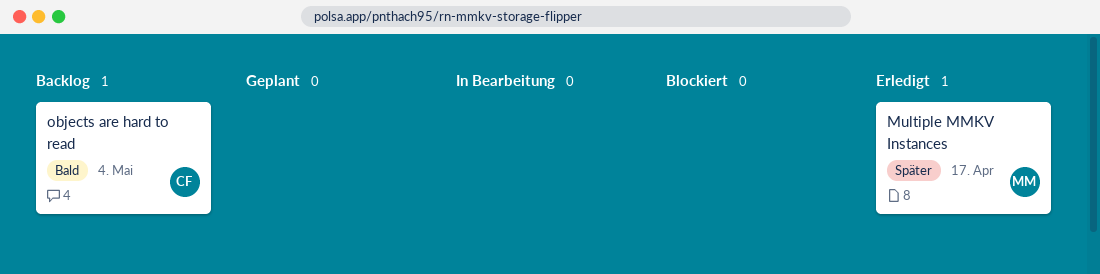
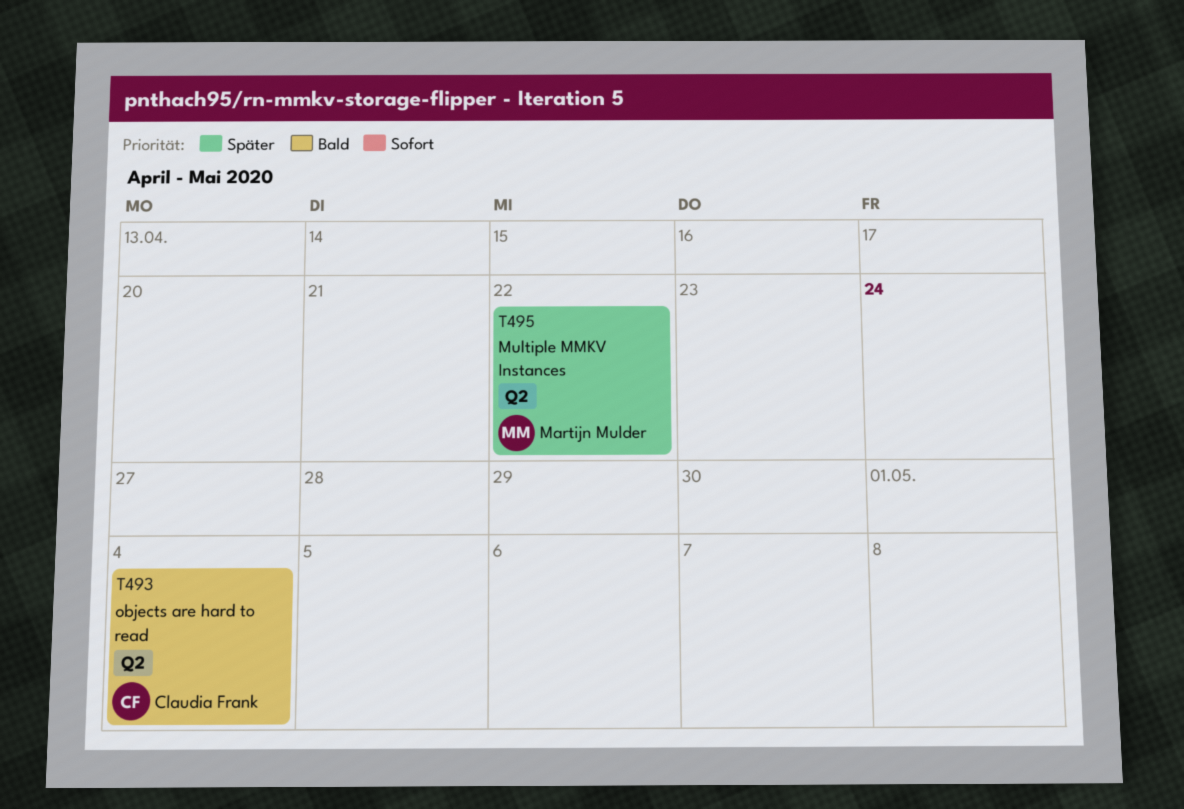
Multiple MMKV Instances, due: Apr 17 -> Apr 22

